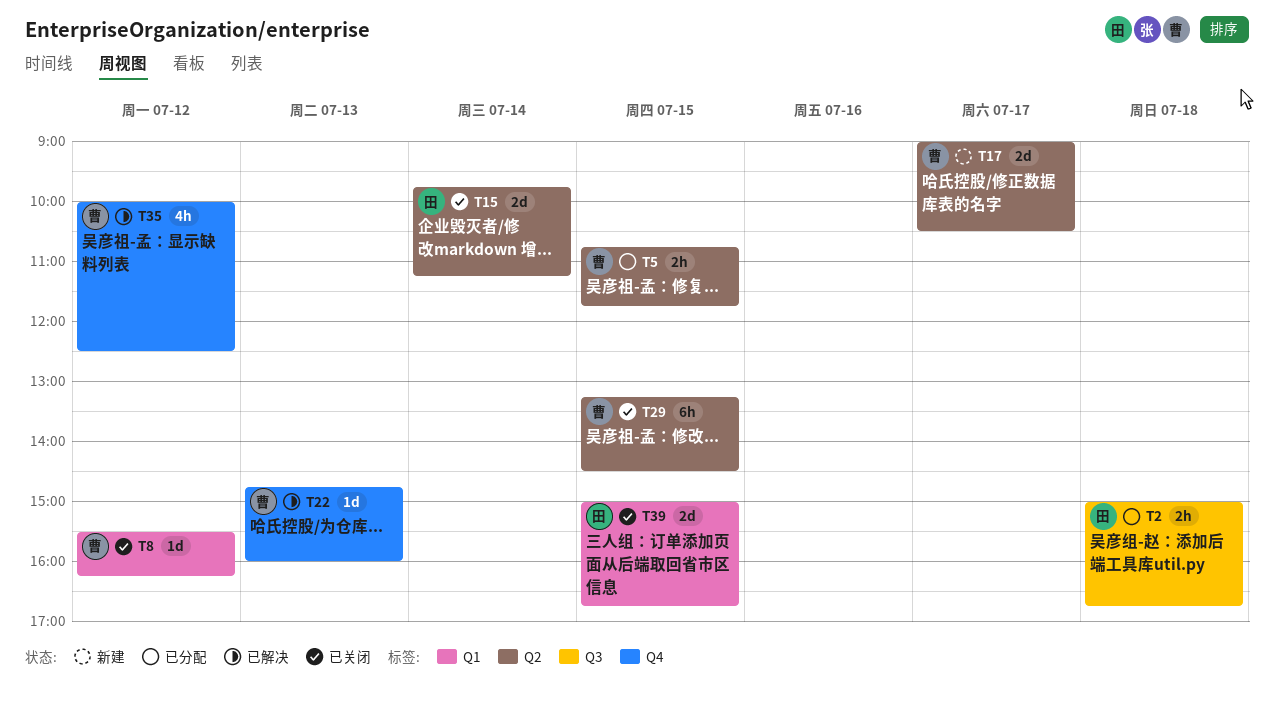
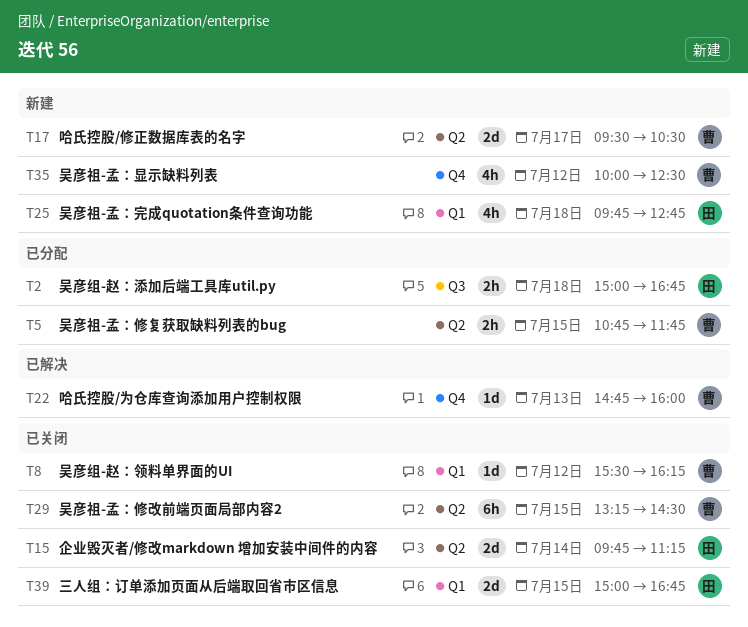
T17, begins: 09:00 -> 09:30
T25: none -> present
T35, status: 已解决 -> 新建

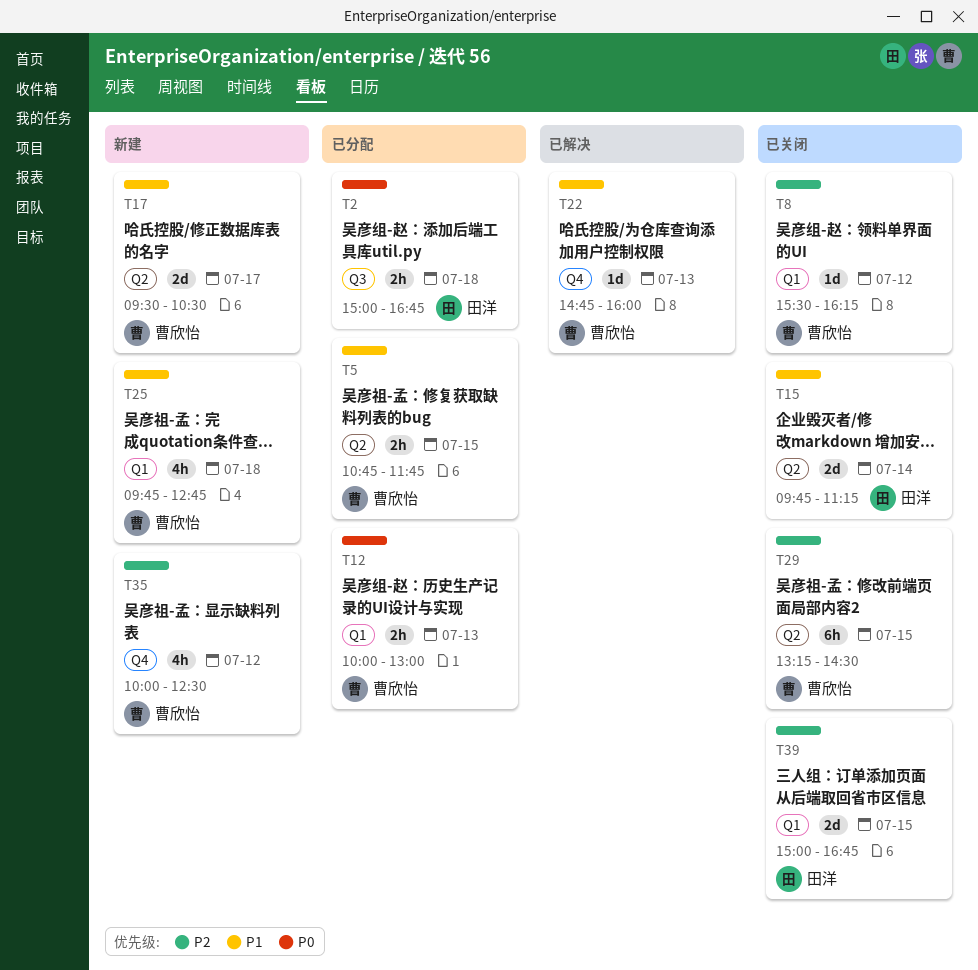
T12: none -> present
T25, owner: 田洋 -> 曹欣怡

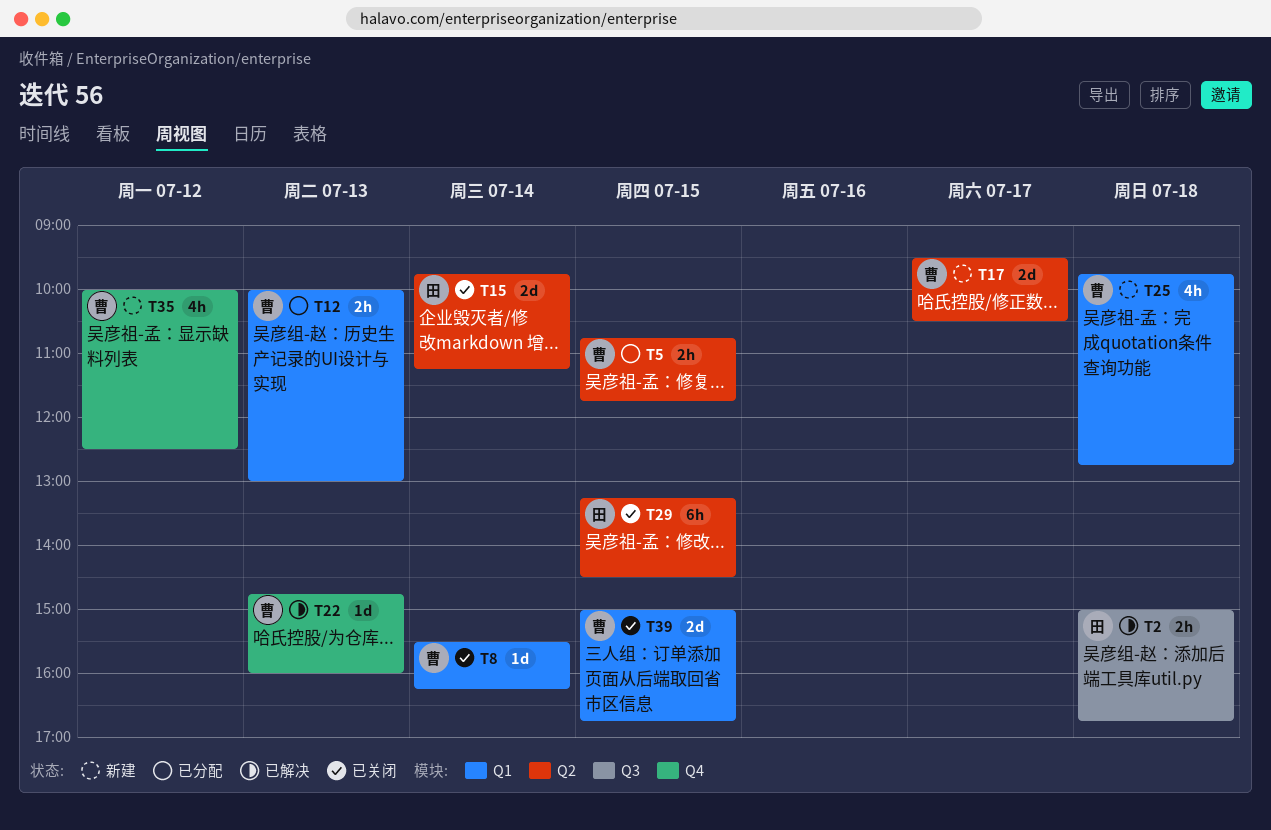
T2, status: 已分配 -> 已解决
T8, day: Jul 12 -> Jul 14
T29, owner: 曹欣怡 -> 田洋
T39, owner: 田洋 -> 曹欣怡

